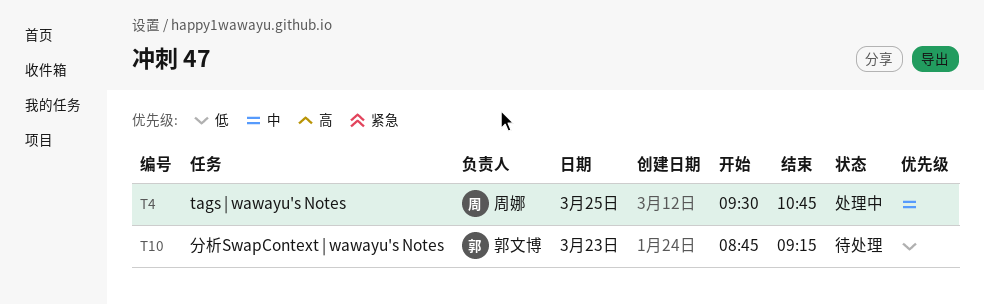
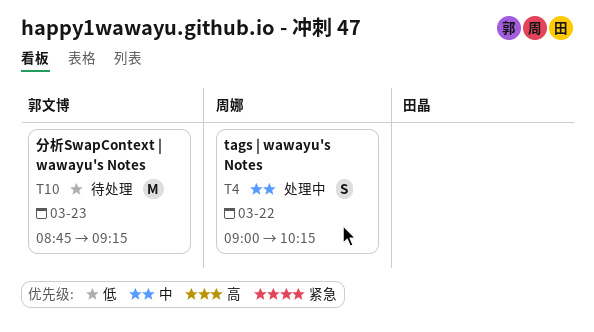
T4, day: Mar 25 -> Mar 22
T4, begins: 09:30 -> 09:00
T4, ends: 10:45 -> 10:15

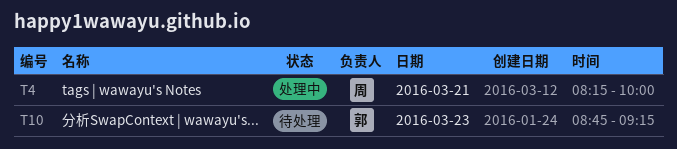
T4, day: Mar 22 -> Mar 21
T4, begins: 09:00 -> 08:15
T4, ends: 10:15 -> 10:00

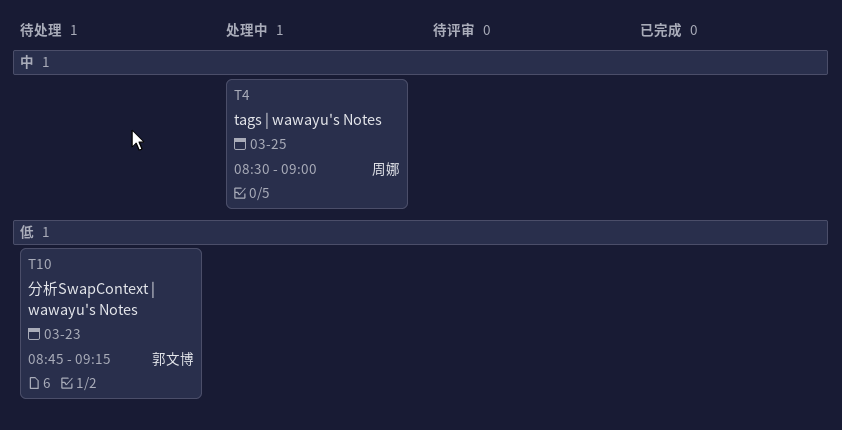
T4, day: Mar 21 -> Mar 25
T4, begins: 08:15 -> 08:30
T4, ends: 10:00 -> 09:00

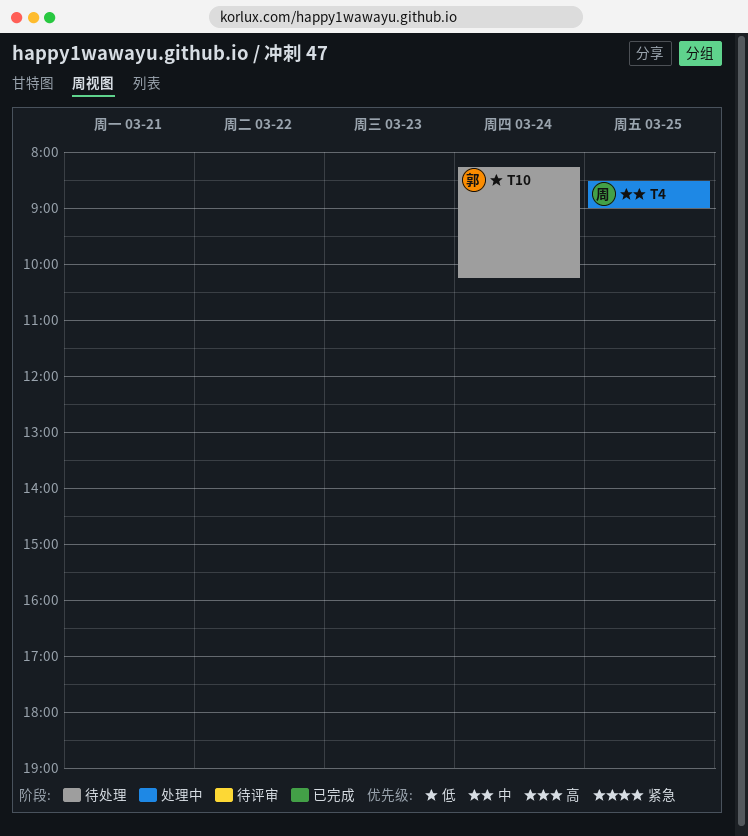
T10, day: Mar 23 -> Mar 24
T10, begins: 08:45 -> 08:15
T10, ends: 09:15 -> 10:15

